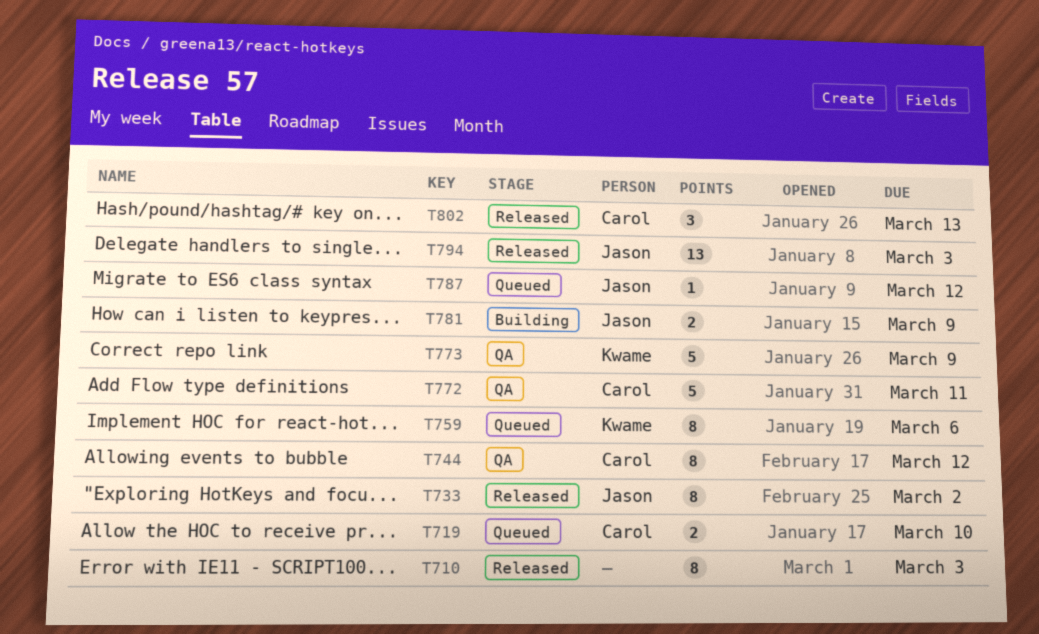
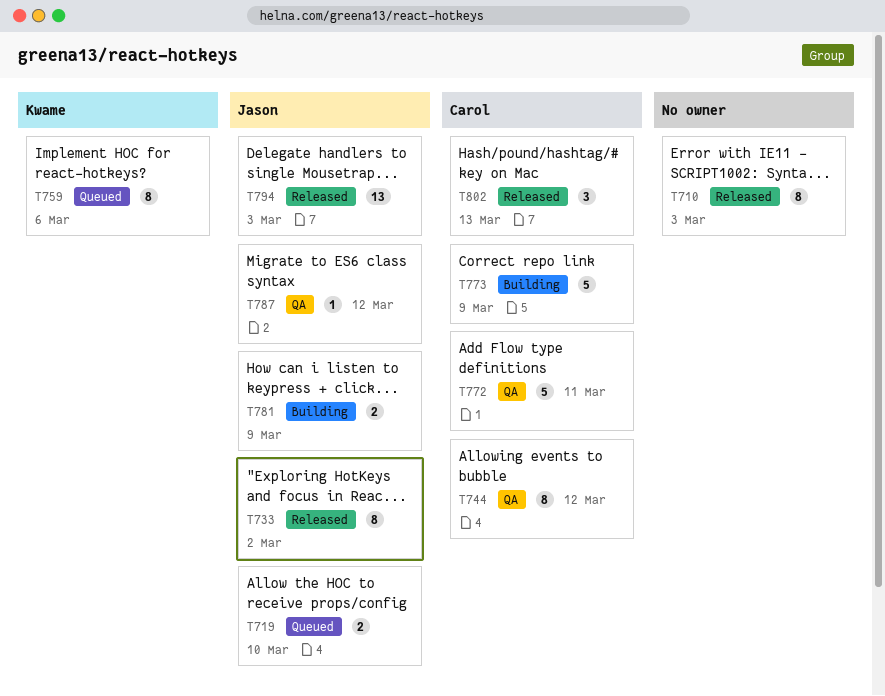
T719, owner: Carol -> Jason
T773, status: QA -> Building
T773, owner: Kwame -> Carol
T787, status: Queued -> QA

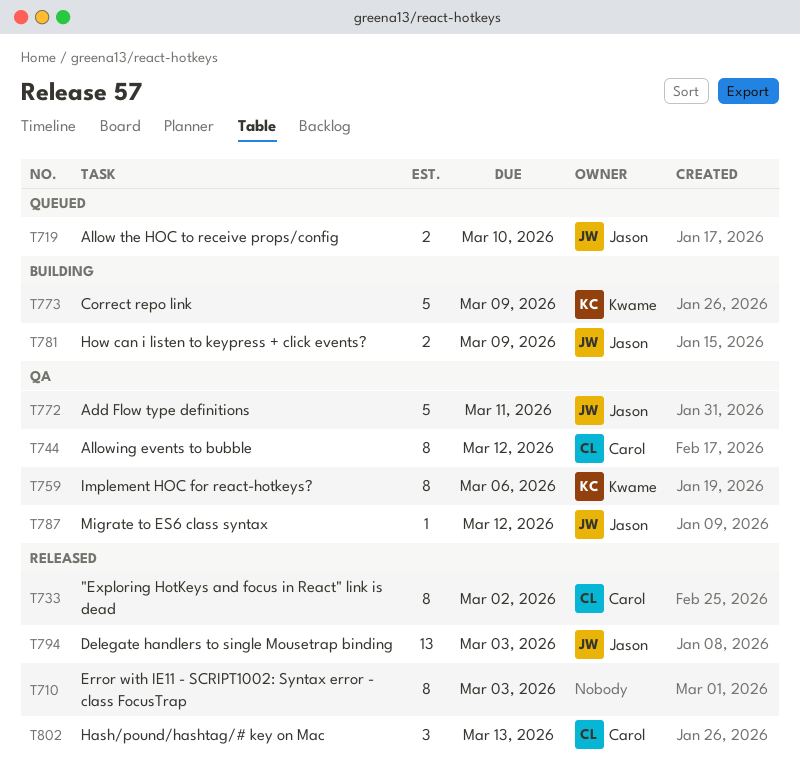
T733, owner: Jason -> Carol
T759, status: Queued -> QA
T772, owner: Carol -> Jason
T773, owner: Carol -> Kwame

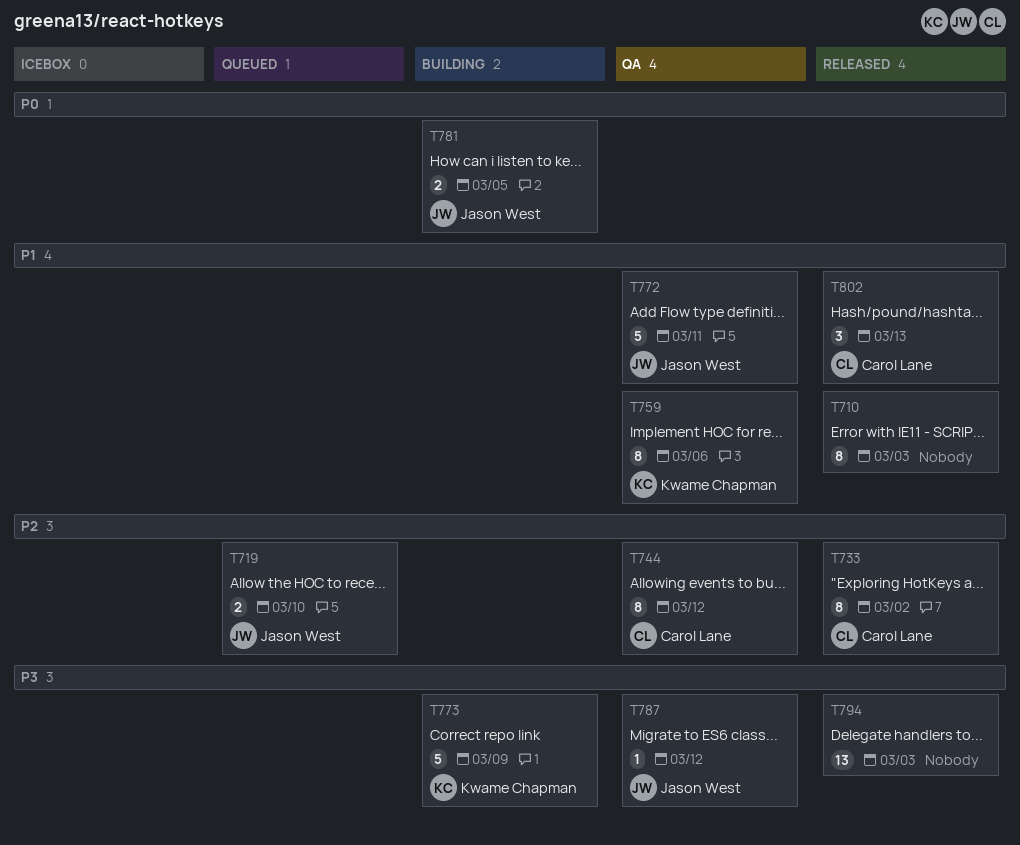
T781, due: Mar 9 -> Mar 5
T794, owner: Jason West -> none

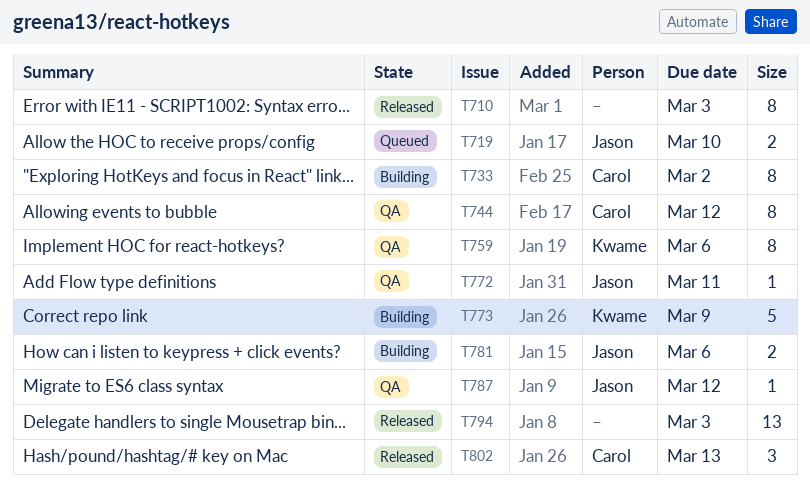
T733, status: Released -> Building
T772, estimate: 5 -> 1
T781, due: Mar 5 -> Mar 6

